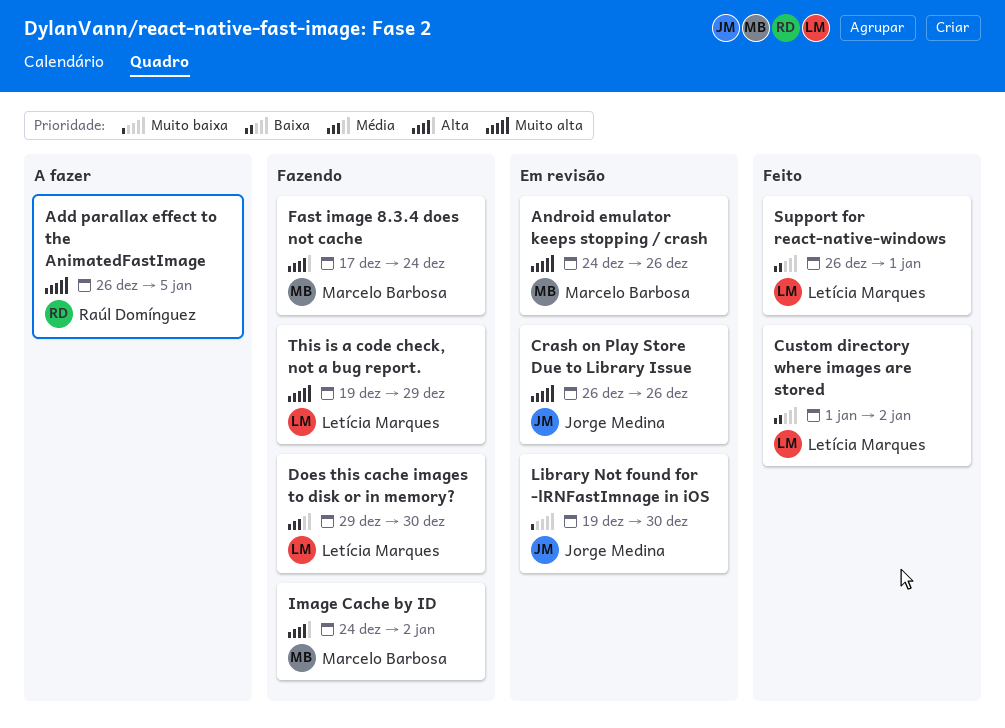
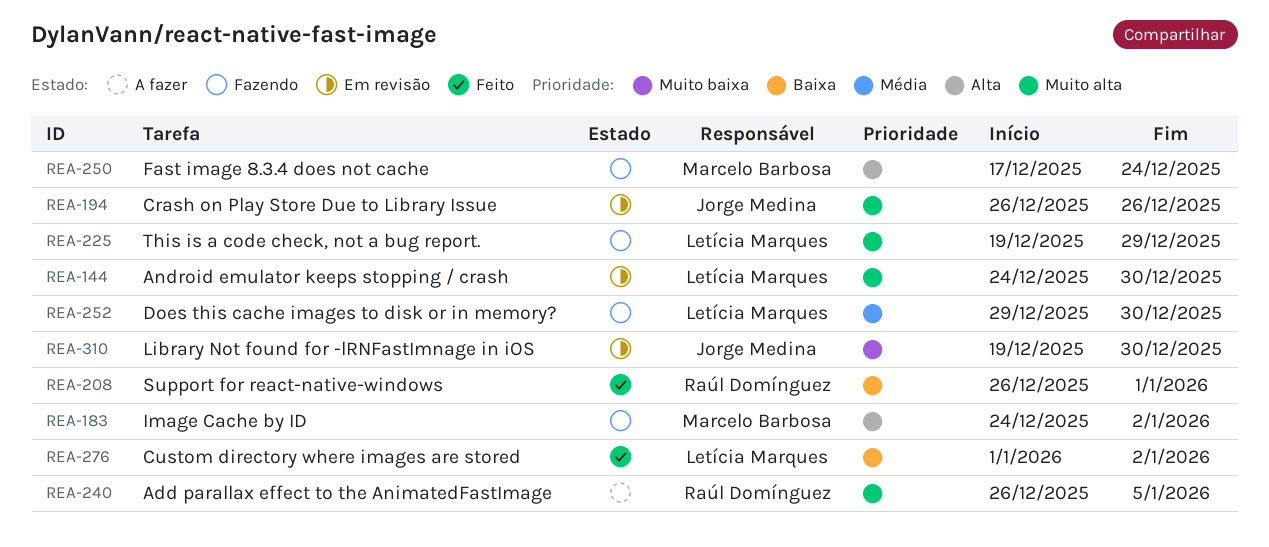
Android emulator keeps stopping / crash, owner: Marcelo Barbosa -> Letícia Marques
Android emulator keeps stopping / crash, due: Dec 26 -> Dec 30
Support for react-native-windows, owner: Letícia Marques -> Raúl Domínguez

